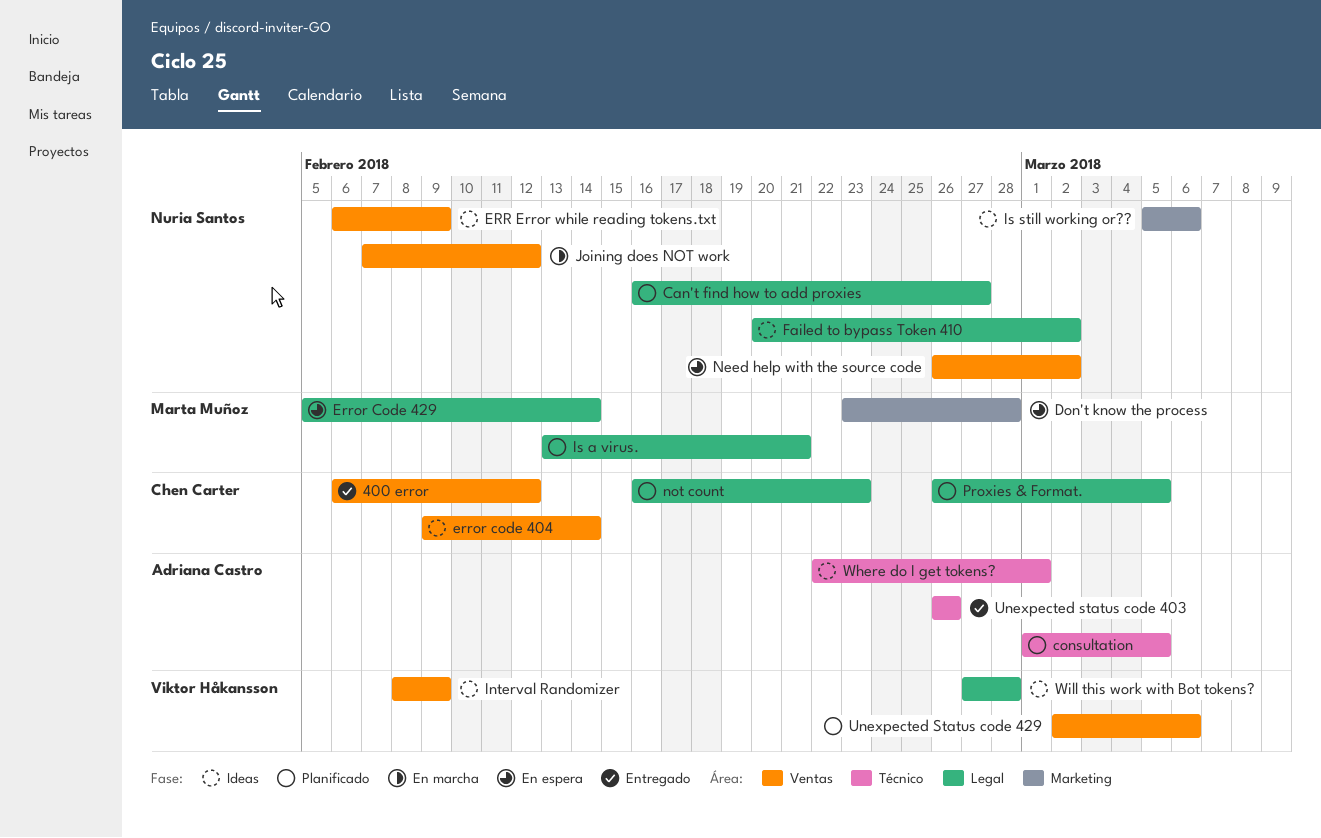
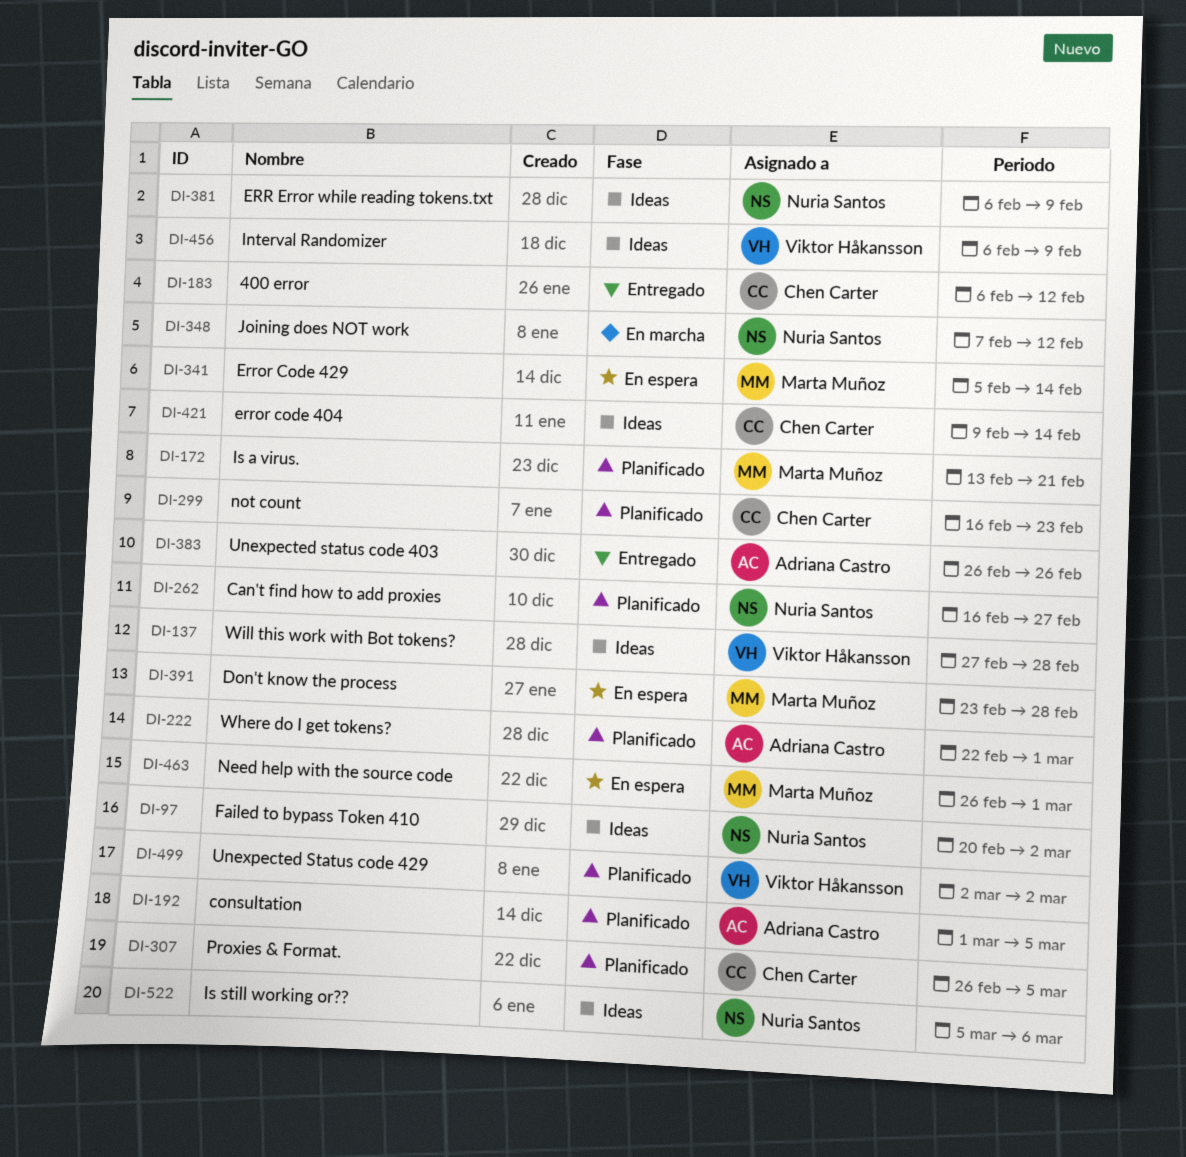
Interval Randomizer, start: Feb 8 -> Feb 6
Need help with the source code, owner: Nuria Santos -> Marta Muñoz
Need help with the source code, due: Mar 2 -> Mar 1
Unexpected Status code 429, due: Mar 6 -> Mar 2
Where do I get tokens?, status: Ideas -> Planificado

